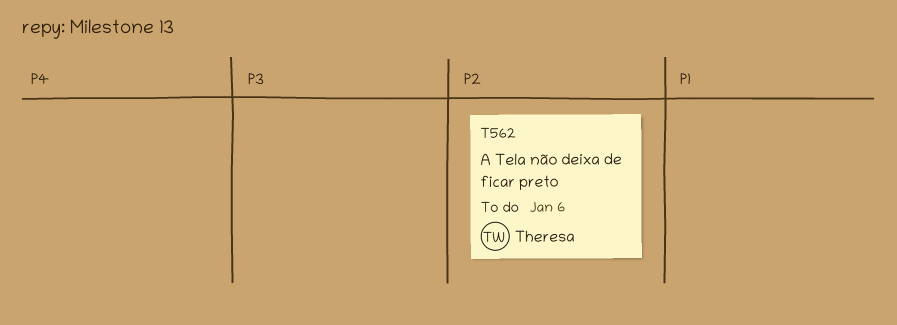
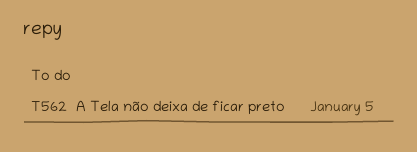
T562, due: Jan 6 -> Jan 5

